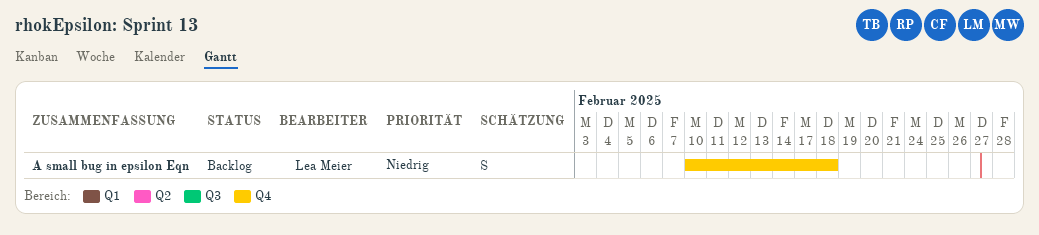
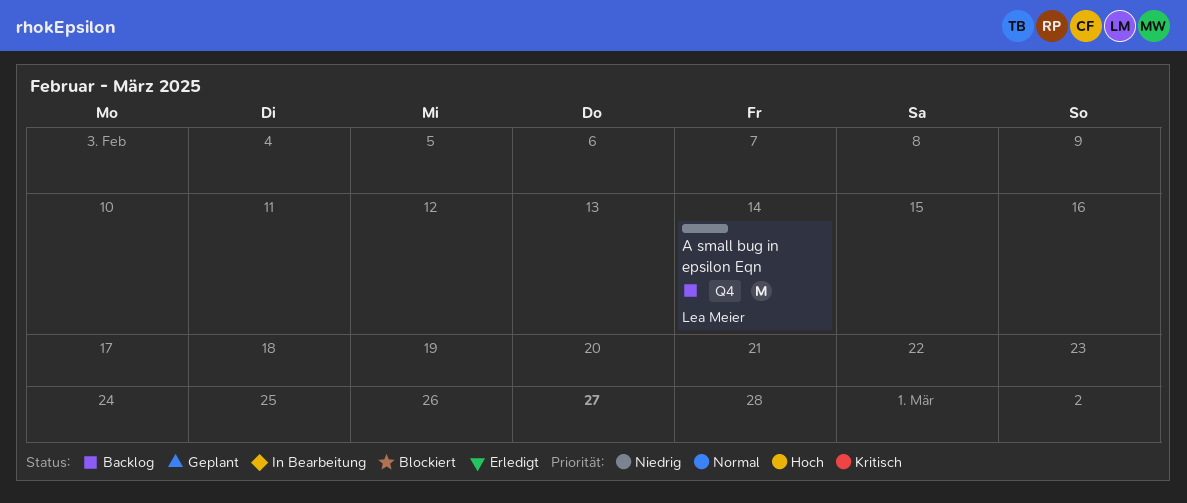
A small bug in epsilon Eqn, estimate: S -> M
A small bug in epsilon Eqn, due: Feb 18 -> Feb 14

